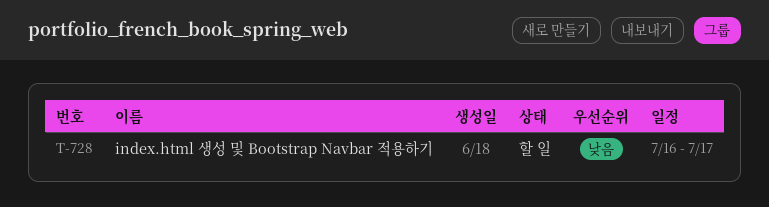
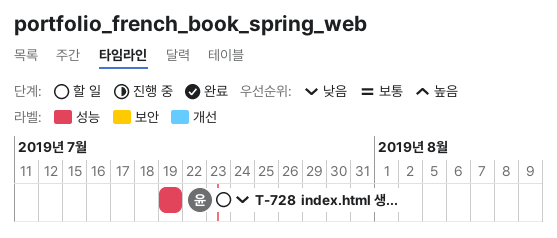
T-728, start: Jul 16 -> Jul 19
T-728, due: Jul 17 -> Jul 19

